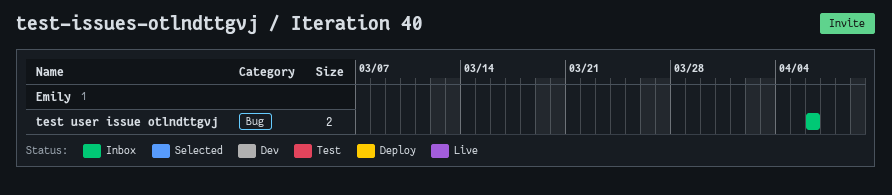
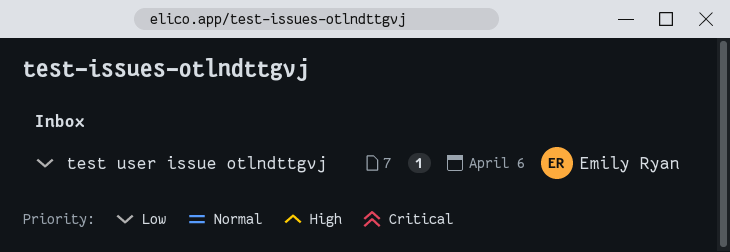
test user issue otlndttgvj, estimate: 2 -> 1

